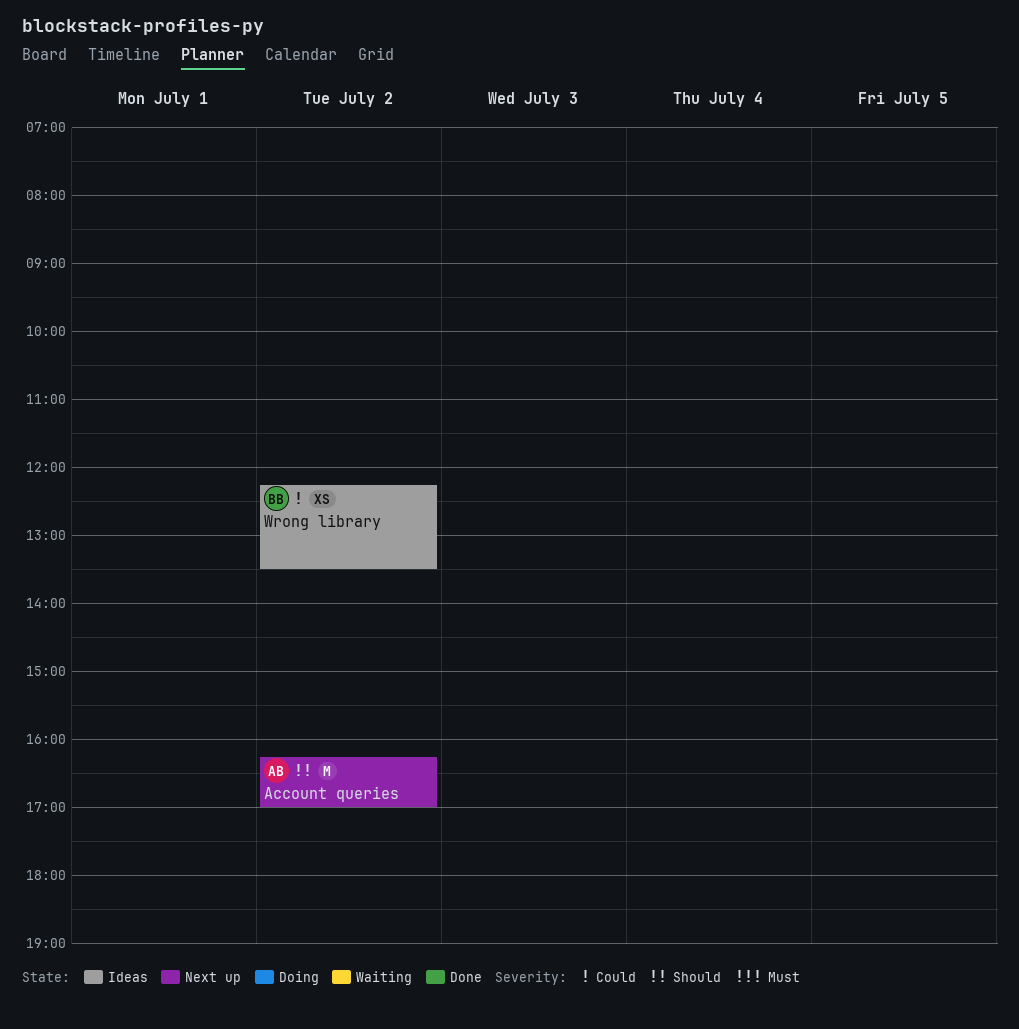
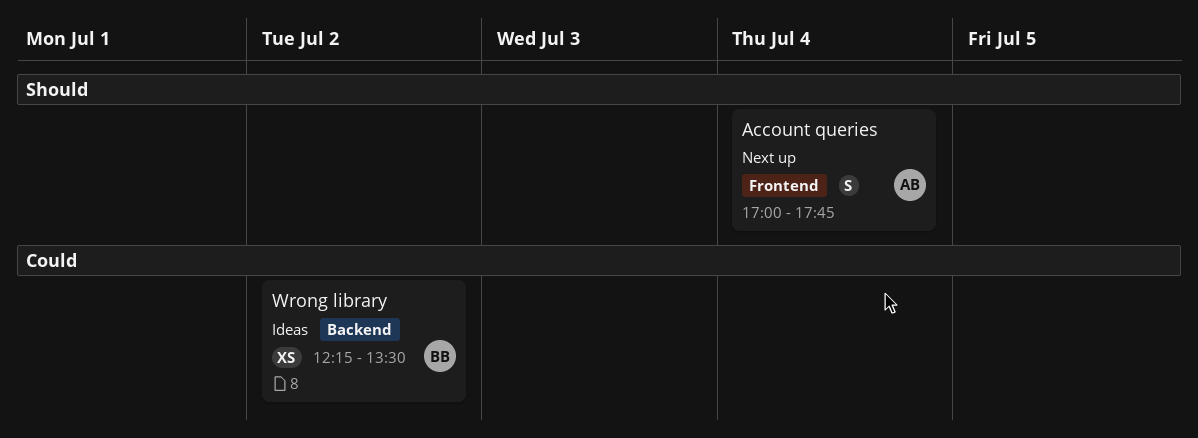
Account queries, estimate: M -> S
Account queries, day: Jul 2 -> Jul 4
Account queries, begins: 16:15 -> 17:00
Account queries, ends: 17:00 -> 17:45

